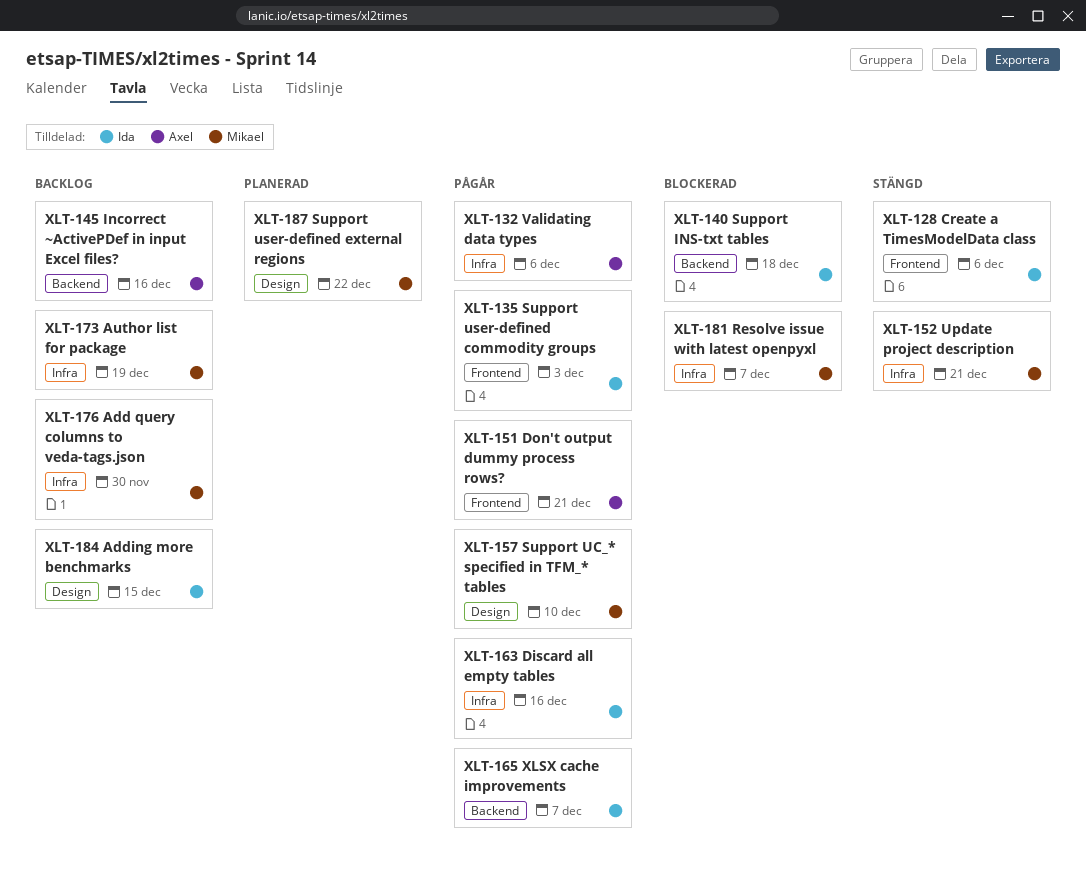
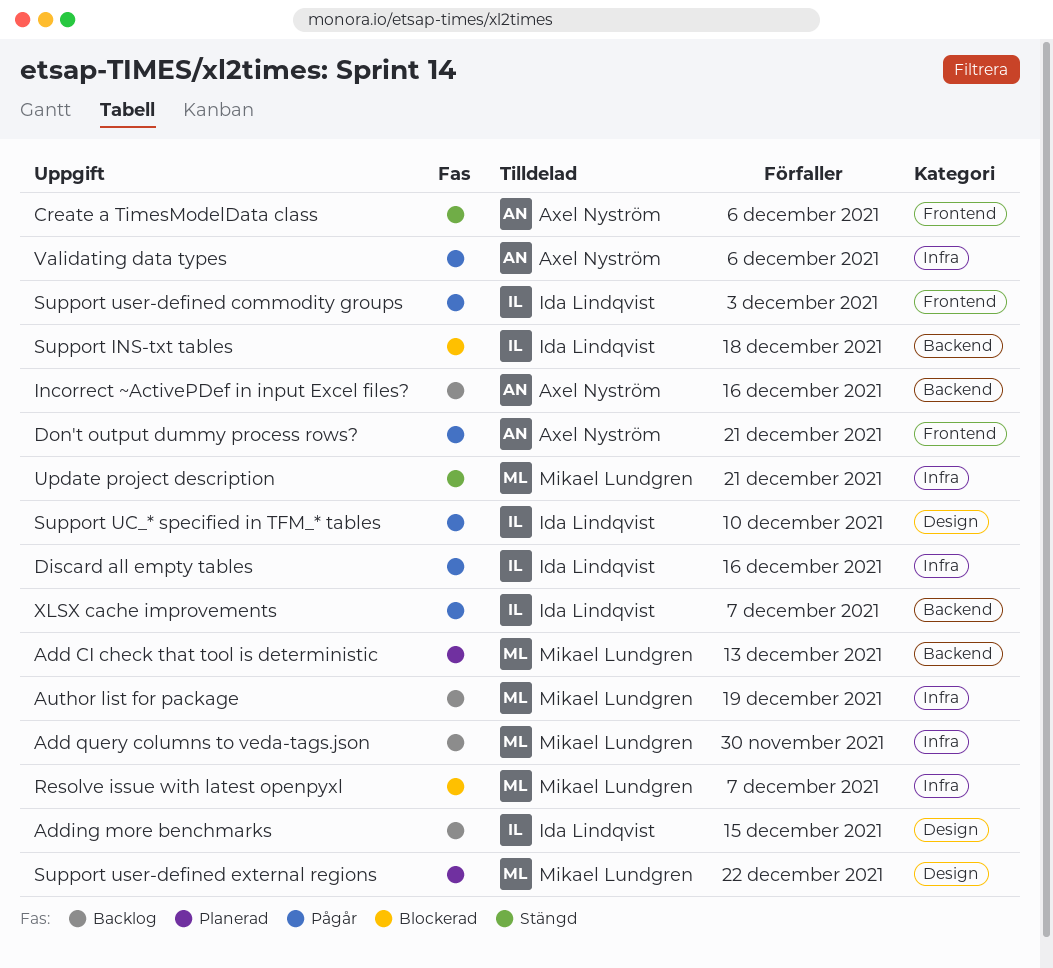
Add CI check that tool is deterministic: none -> present
Create a TimesModelData class, owner: Ida Lindqvist -> Axel Nyström
Support UC_* specified in TFM_* tables, owner: Mikael Lundgren -> Ida Lindqvist

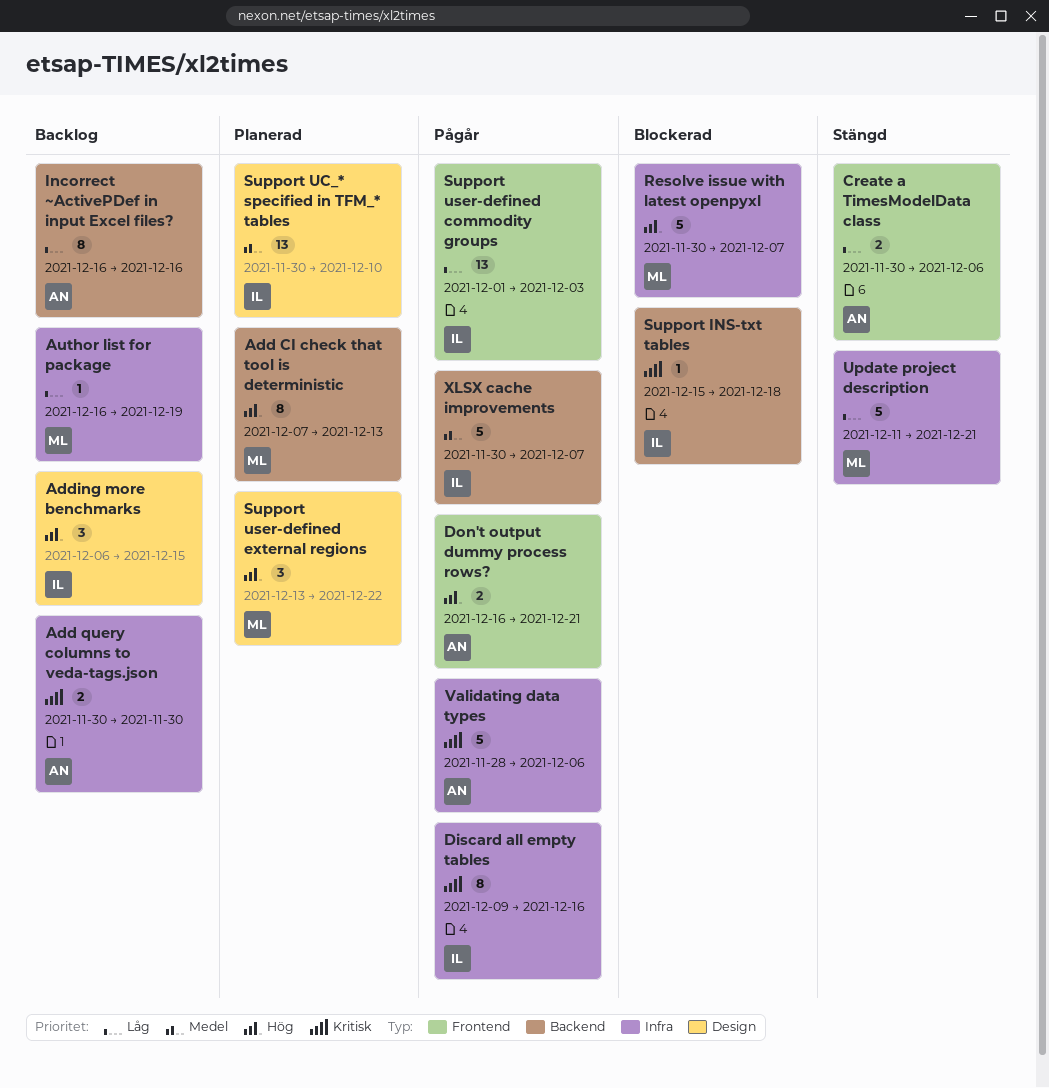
Add query columns to veda-tags.json, owner: Mikael Lundgren -> Axel Nyström
Support UC_* specified in TFM_* tables, status: Pågår -> Planerad

